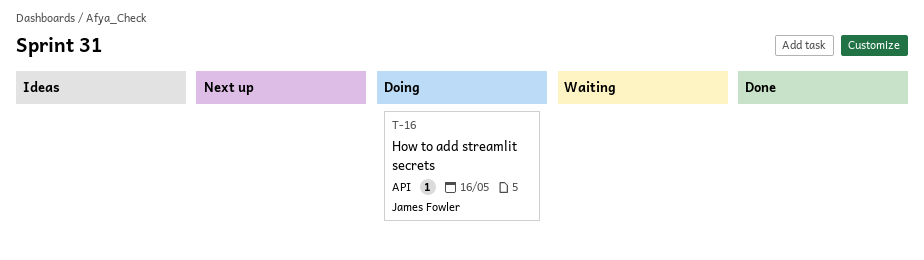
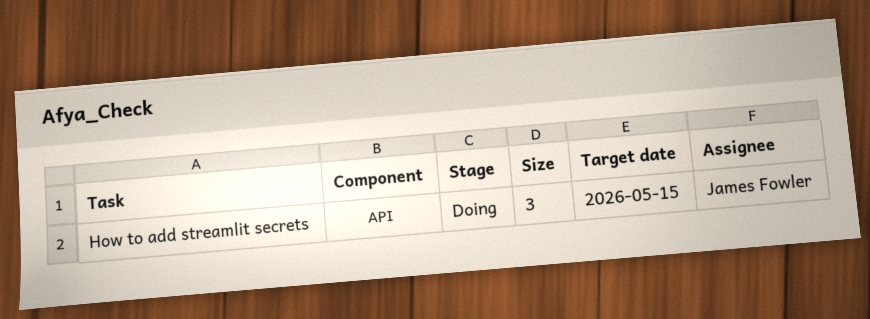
How to add streamlit secrets, estimate: 1 -> 3
How to add streamlit secrets, due: May 16 -> May 15

